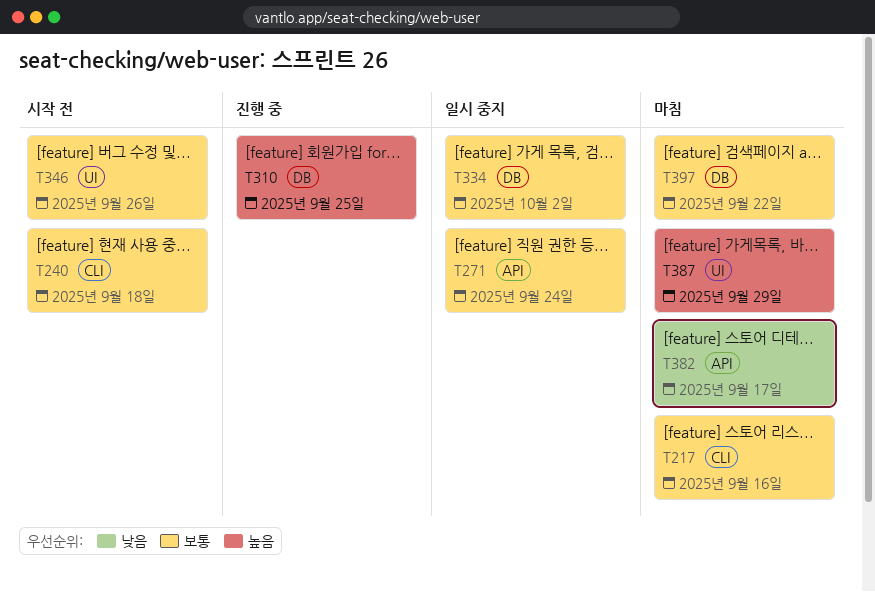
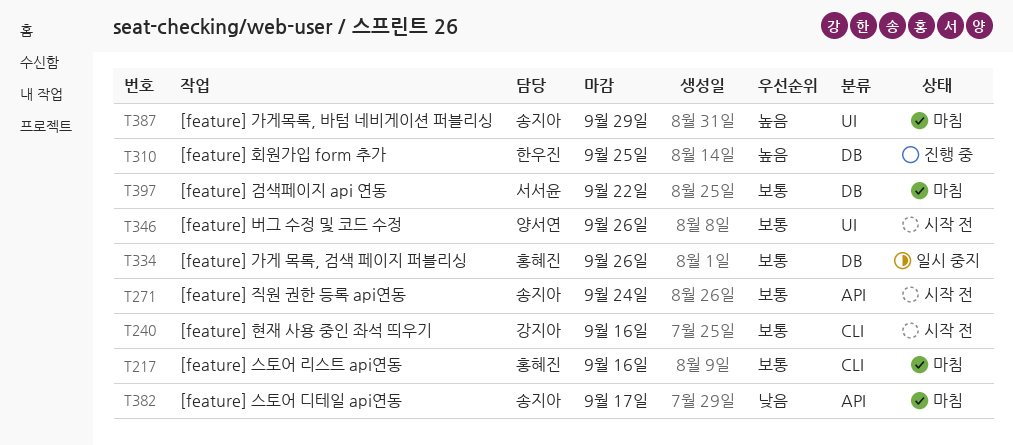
T240, due: Sep 18 -> Sep 16
T271, status: 일시 중지 -> 시작 전
T334, due: Oct 2 -> Sep 26

